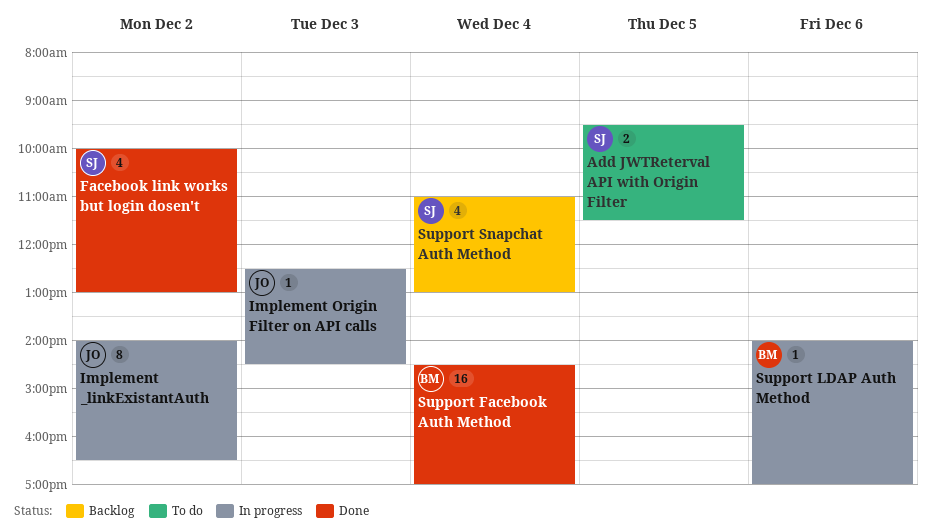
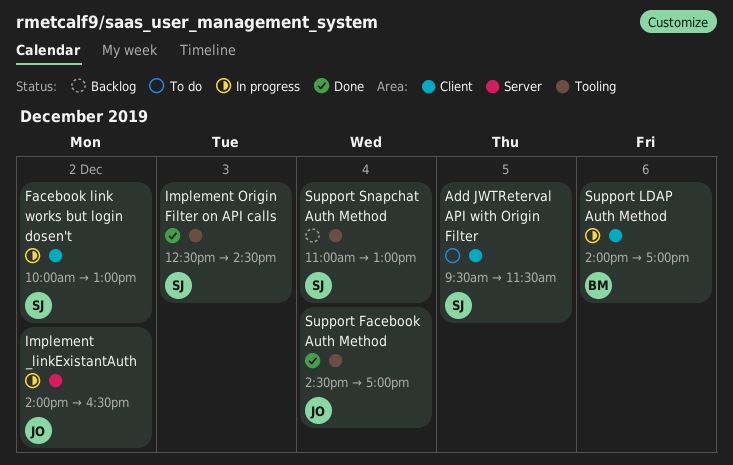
Facebook link works but login dosen't, status: Done -> In progress
Implement Origin Filter on API calls, status: In progress -> Done
Implement Origin Filter on API calls, owner: JO -> SJ
Support Facebook Auth Method, owner: BM -> JO

